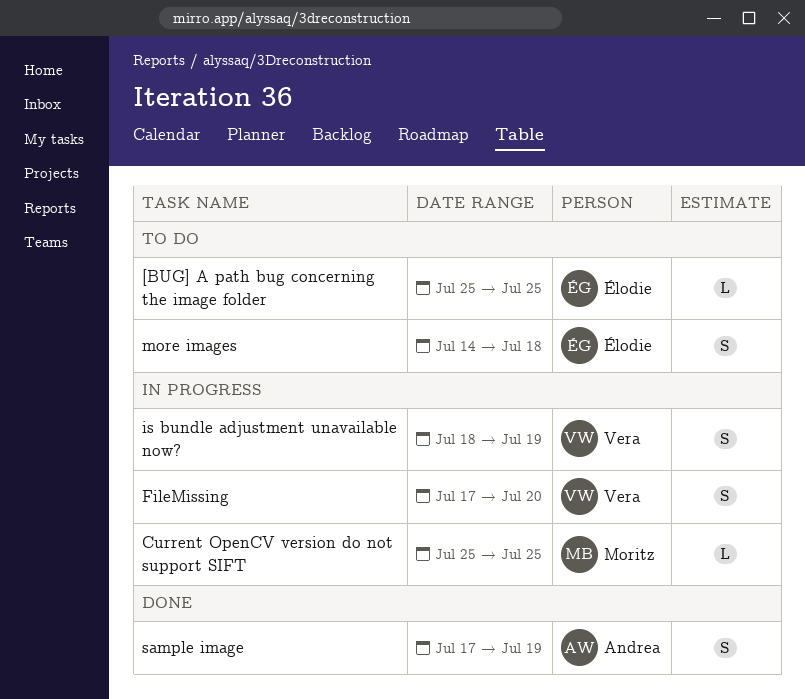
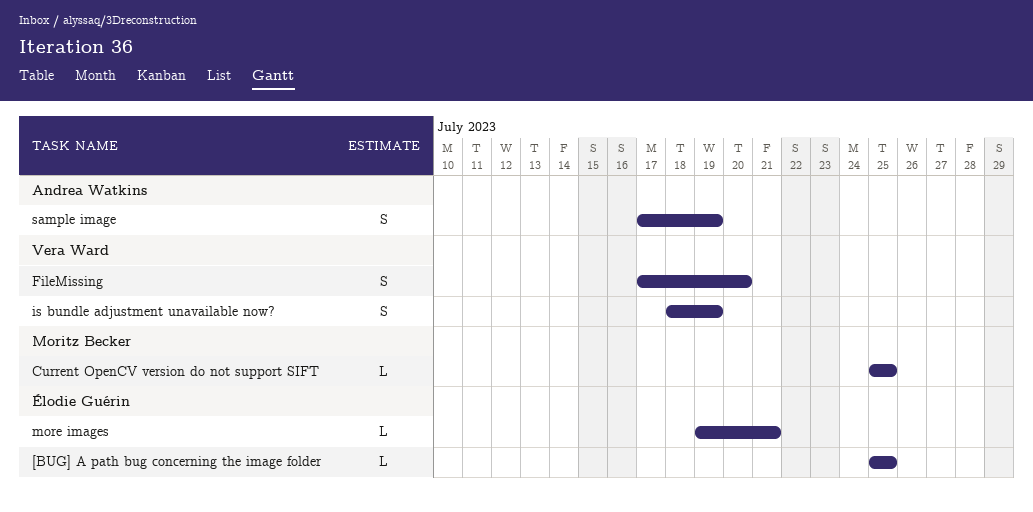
more images, estimate: S -> L
more images, start: Jul 14 -> Jul 19
more images, due: Jul 18 -> Jul 21

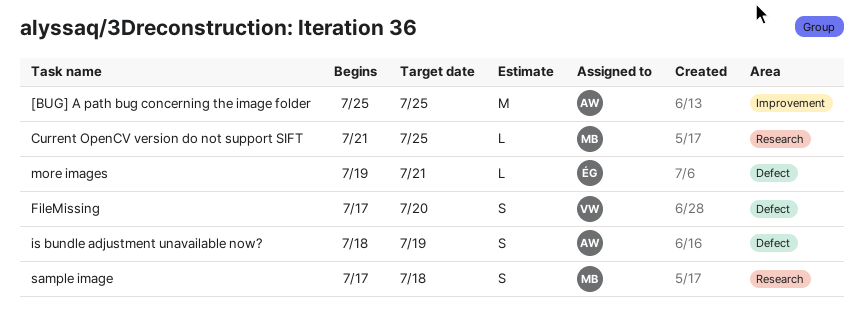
[BUG] A path bug concerning the image folder, owner: Élodie Guérin -> Andrea Watkins
[BUG] A path bug concerning the image folder, estimate: L -> M
Current OpenCV version do not support SIFT, start: Jul 25 -> Jul 21
is bundle adjustment unavailable now?, owner: Vera Ward -> Andrea Watkins
sample image, owner: Andrea Watkins -> Moritz Becker
sample image, due: Jul 19 -> Jul 18

